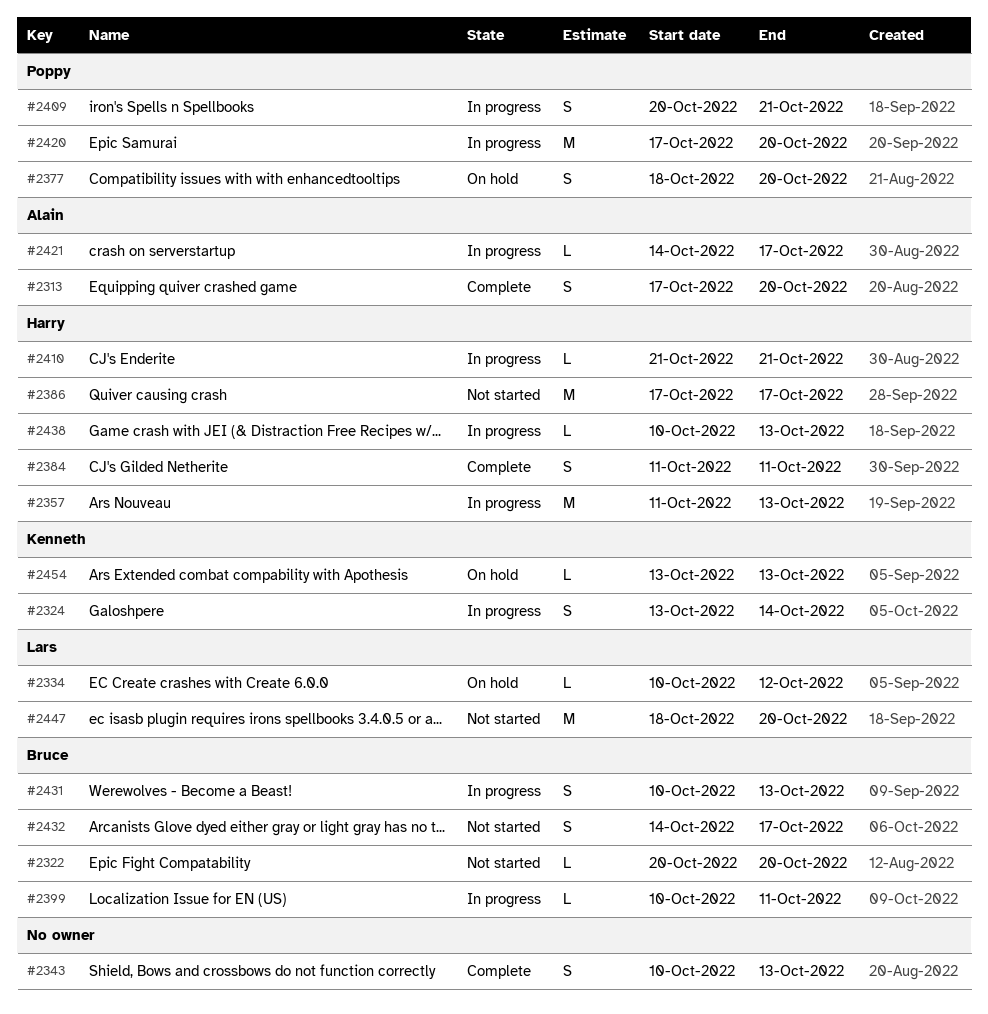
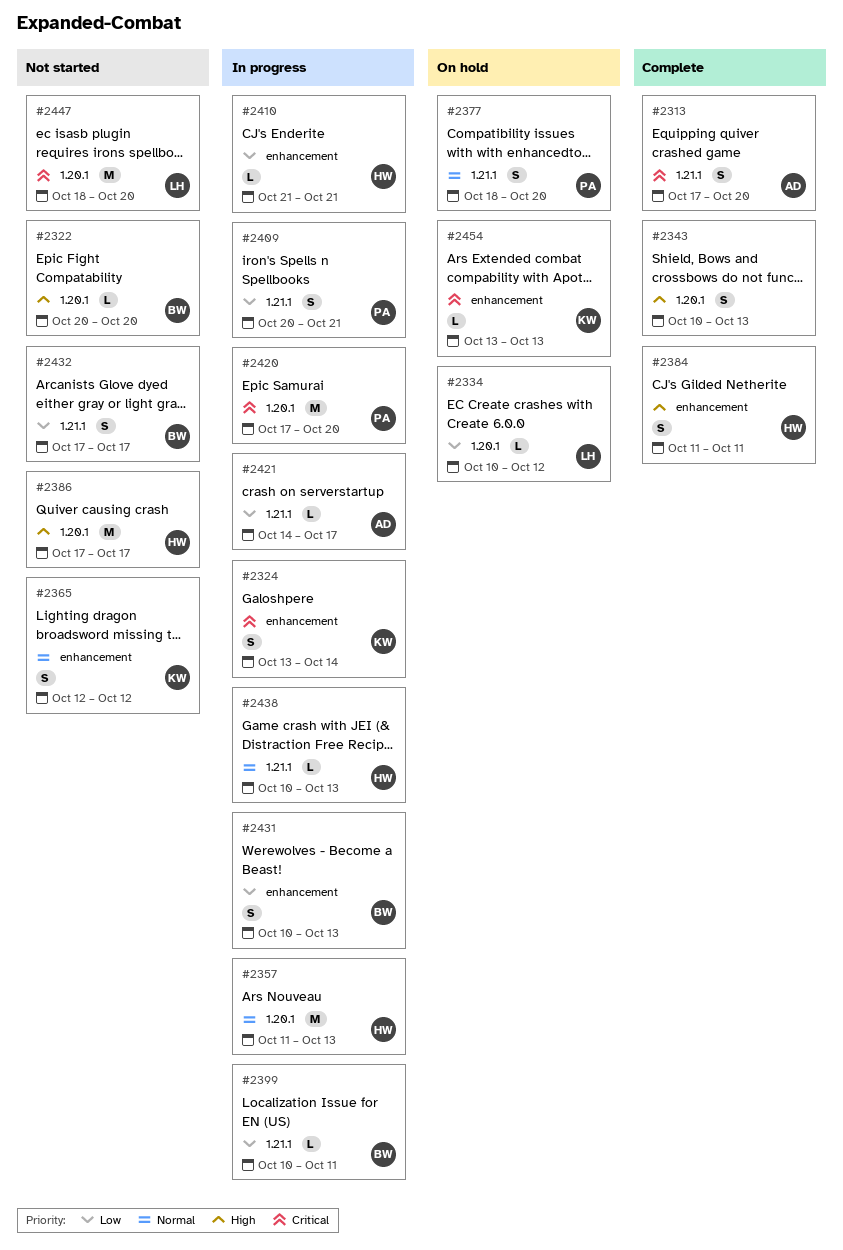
#2365: none -> present
#2432, start: Oct 14 -> Oct 17

